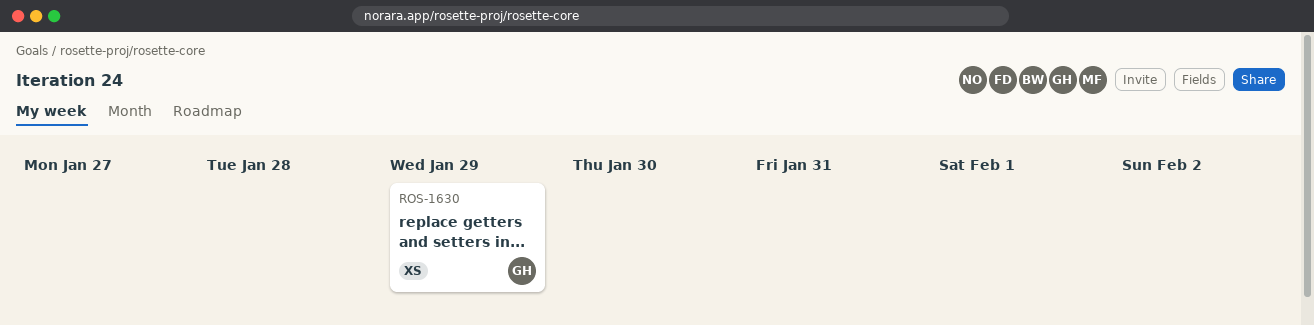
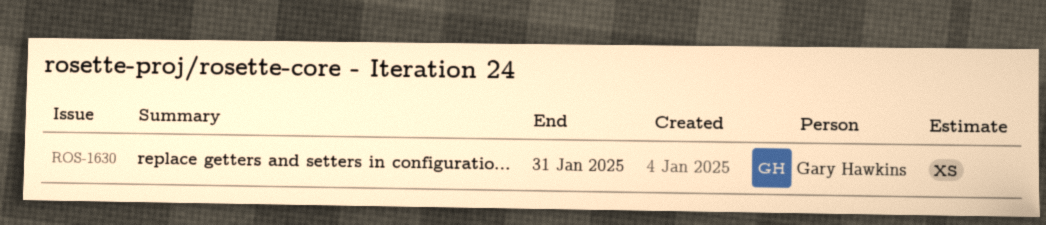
ROS-1630, due: Jan 29 -> Jan 31

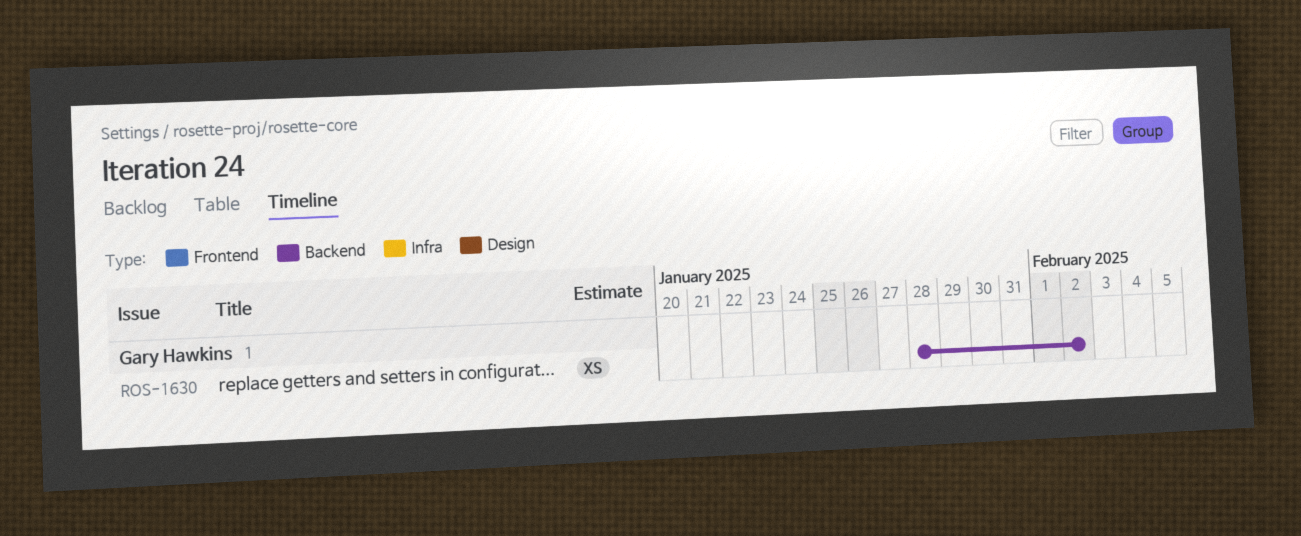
ROS-1630, due: Jan 31 -> Feb 2

